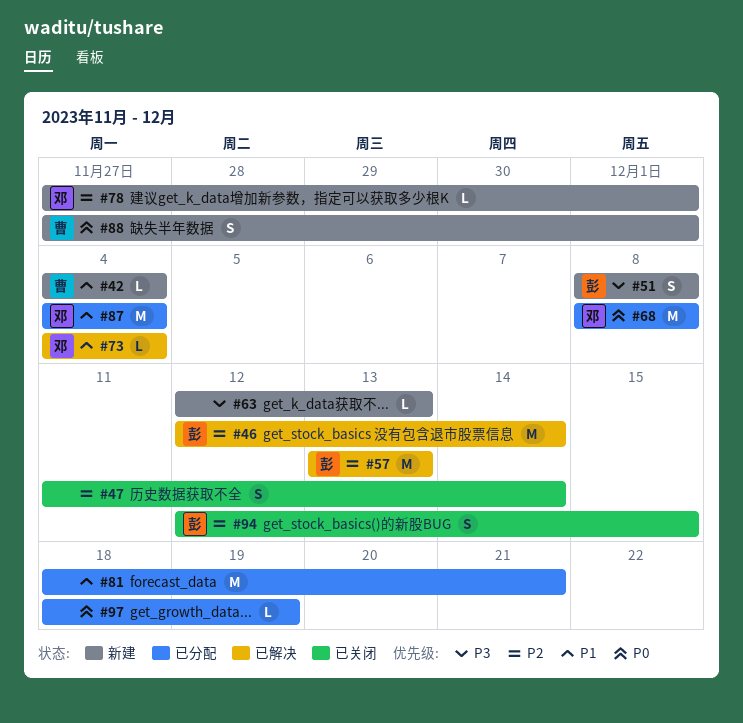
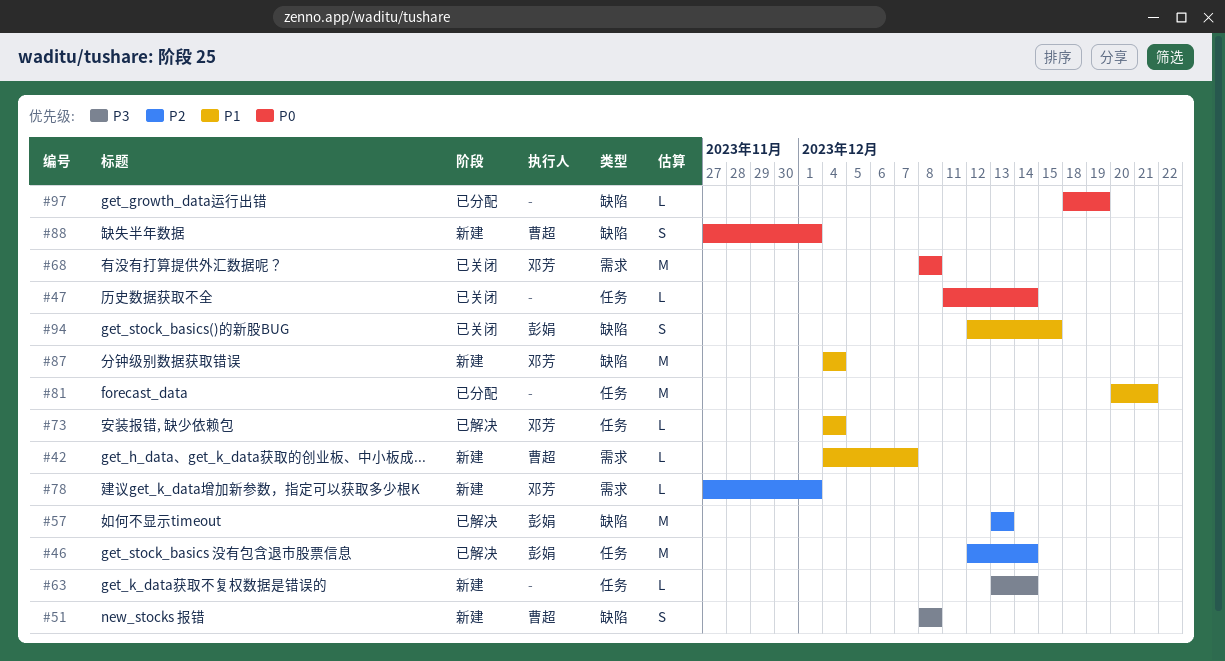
#42, due: Dec 4 -> Dec 7
#47, priority: P2 -> P0
#47, estimate: S -> L
#51, owner: 彭娟 -> 曹超
#63, start: Dec 12 -> Dec 13
#63, due: Dec 13 -> Dec 14
#68, status: 已分配 -> 已关闭
#81, start: Dec 18 -> Dec 20
#87, status: 已分配 -> 新建
#94, priority: P2 -> P1

